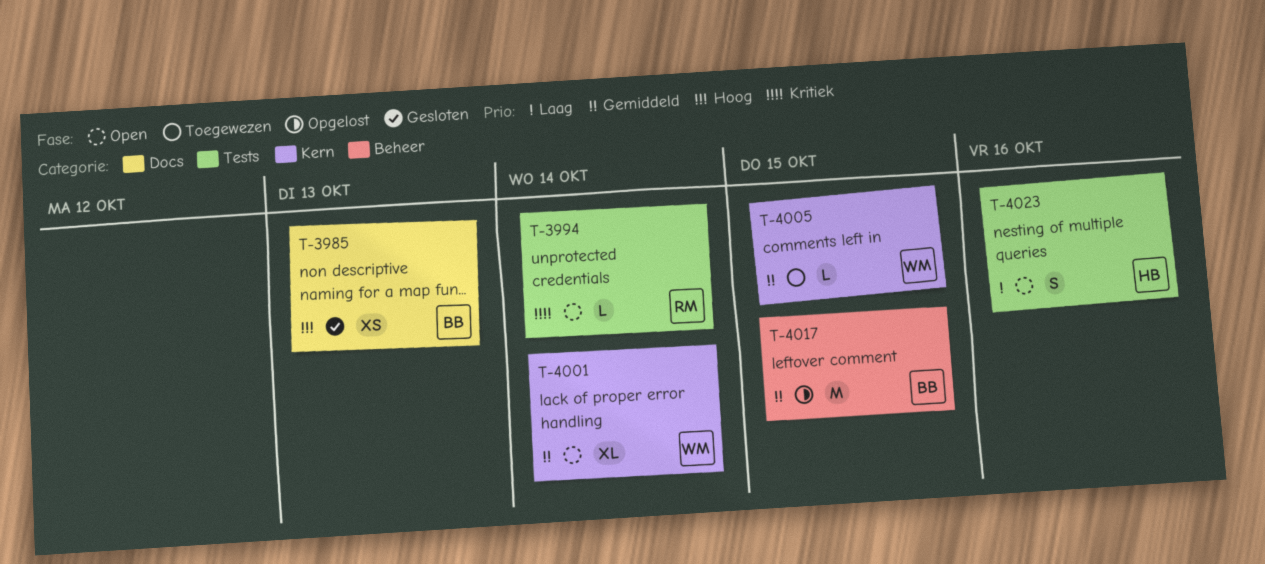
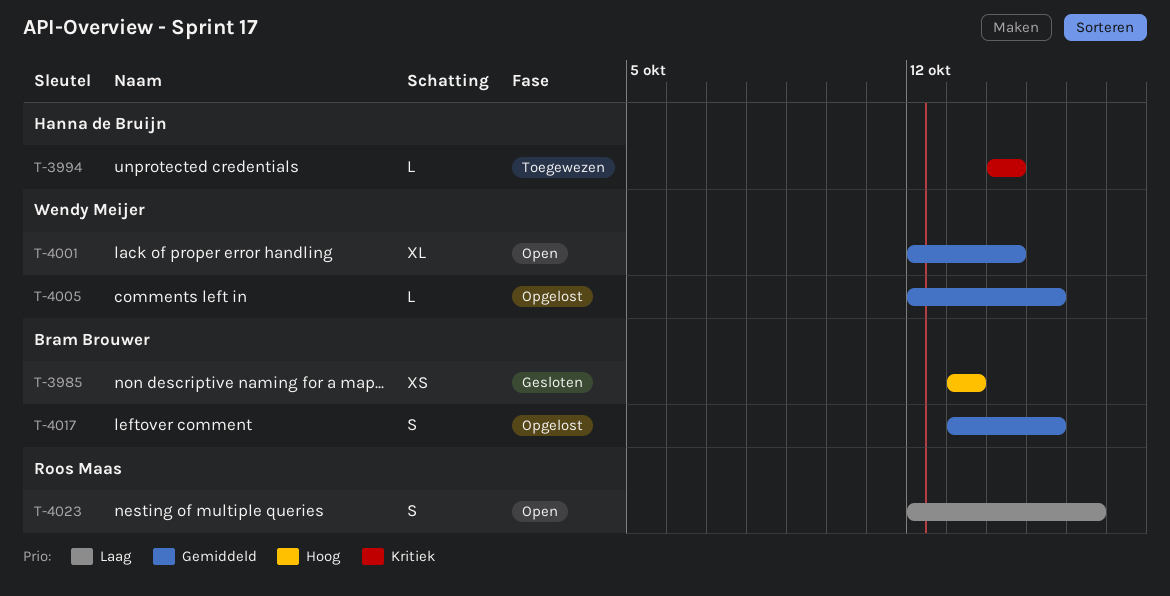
T-3994, status: Open -> Toegewezen
T-3994, owner: Roos Maas -> Hanna de Bruijn
T-4005, status: Toegewezen -> Opgelost
T-4017, estimate: M -> S
T-4023, owner: Hanna de Bruijn -> Roos Maas

